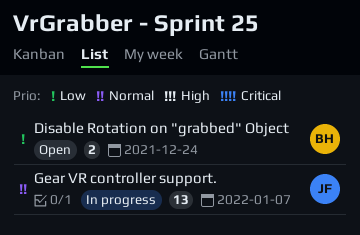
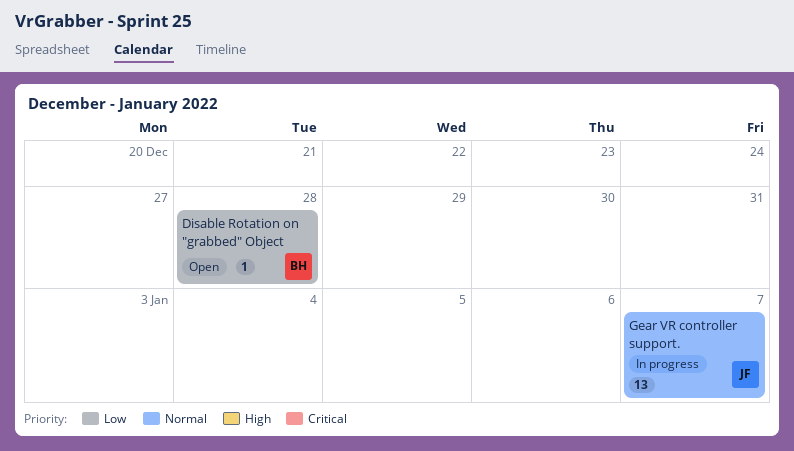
Disable Rotation on "grabbed" Object, estimate: 2 -> 1
Disable Rotation on "grabbed" Object, due: Dec 24 -> Dec 28

